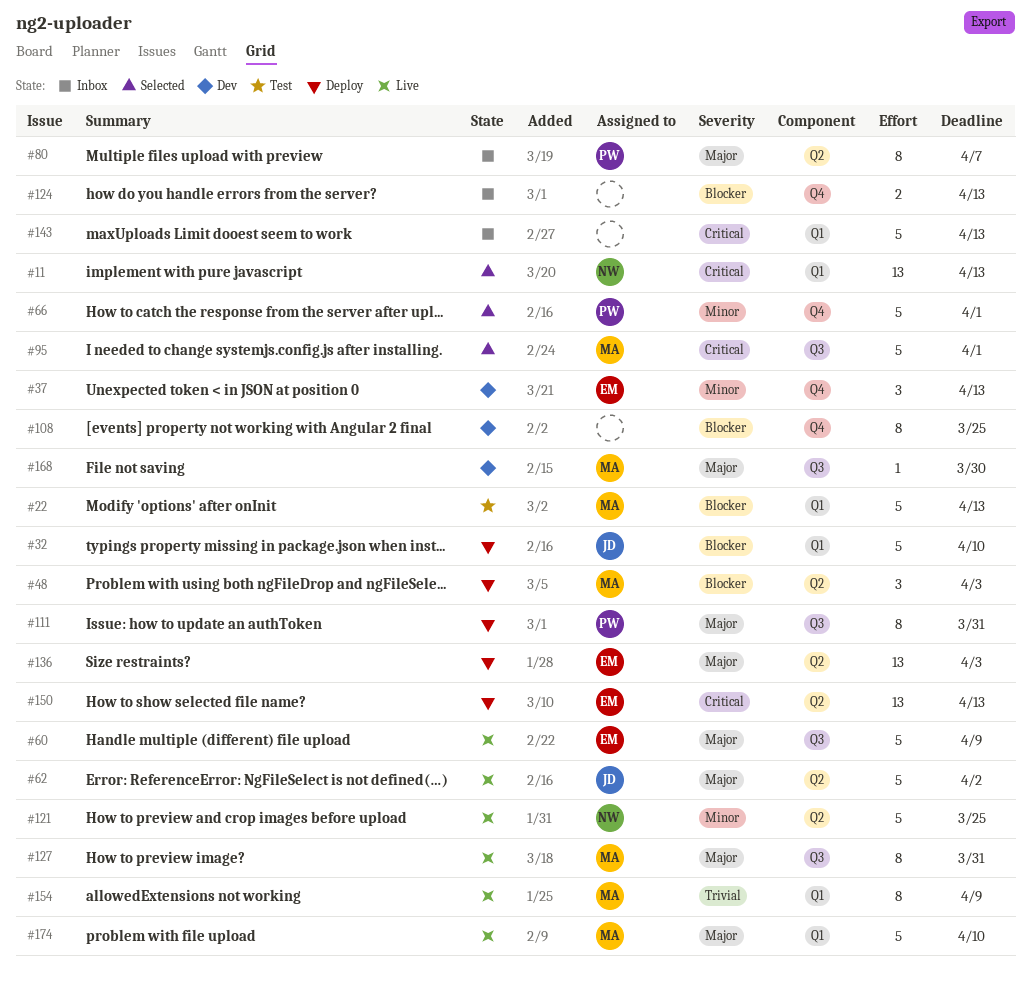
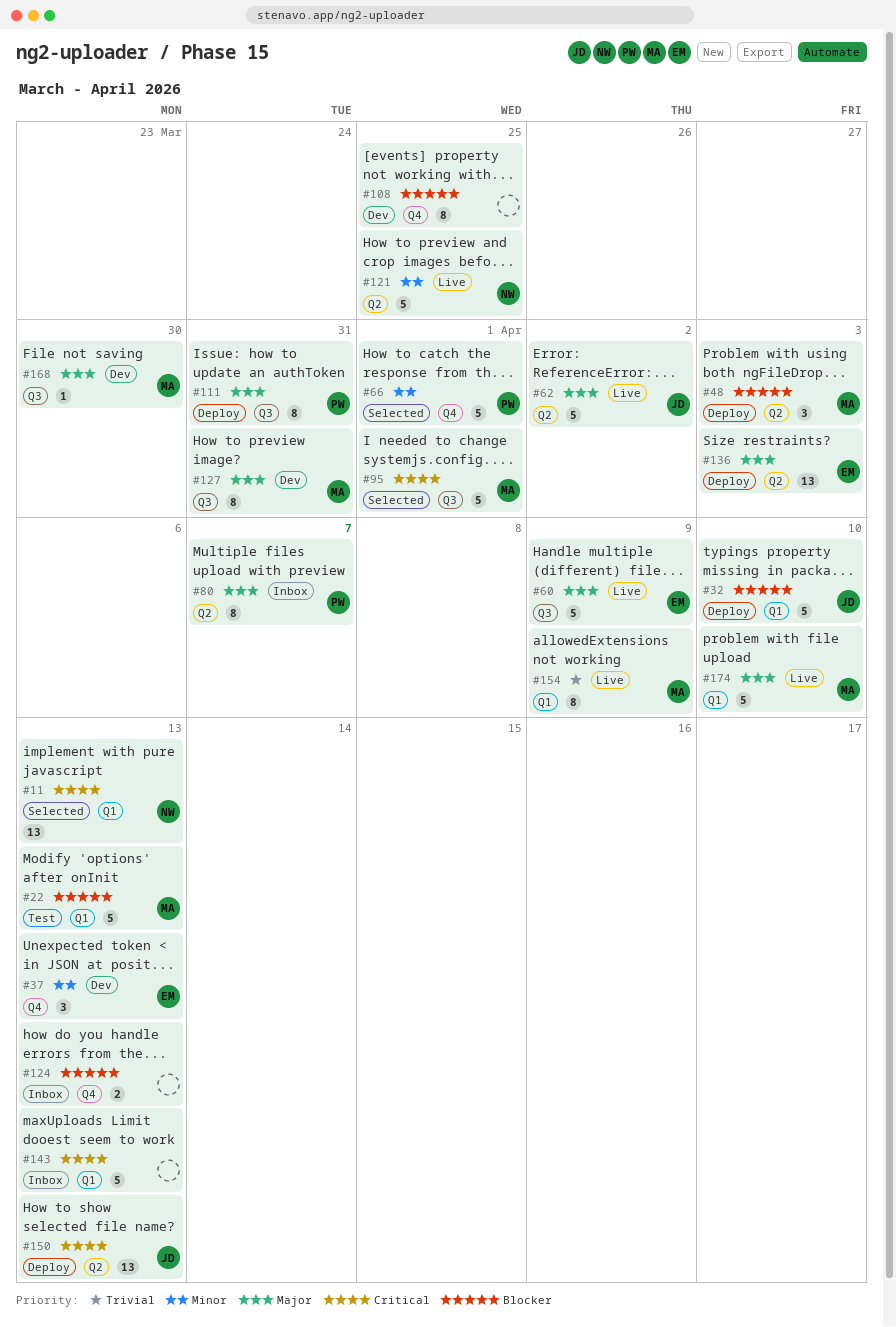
#127, status: Live -> Dev
#150, owner: EM -> JD

